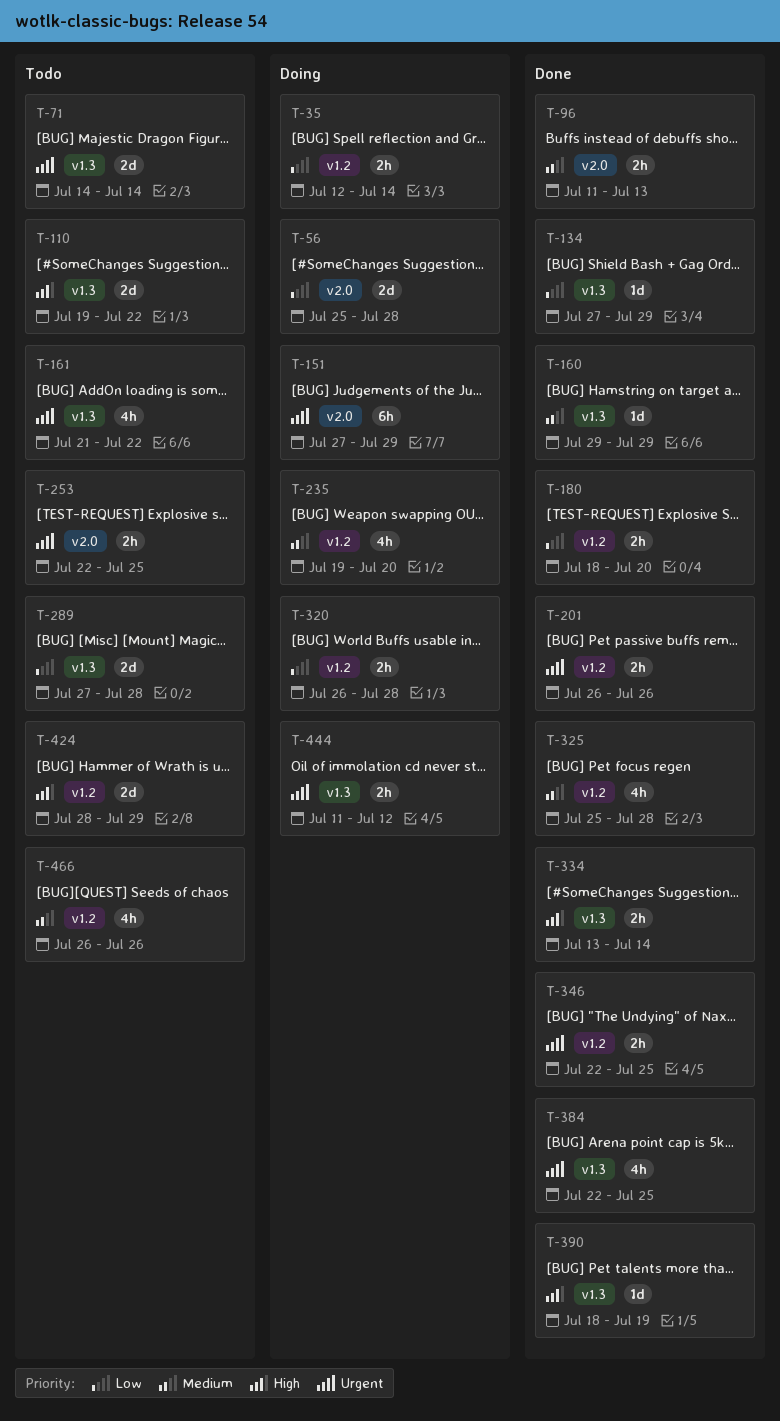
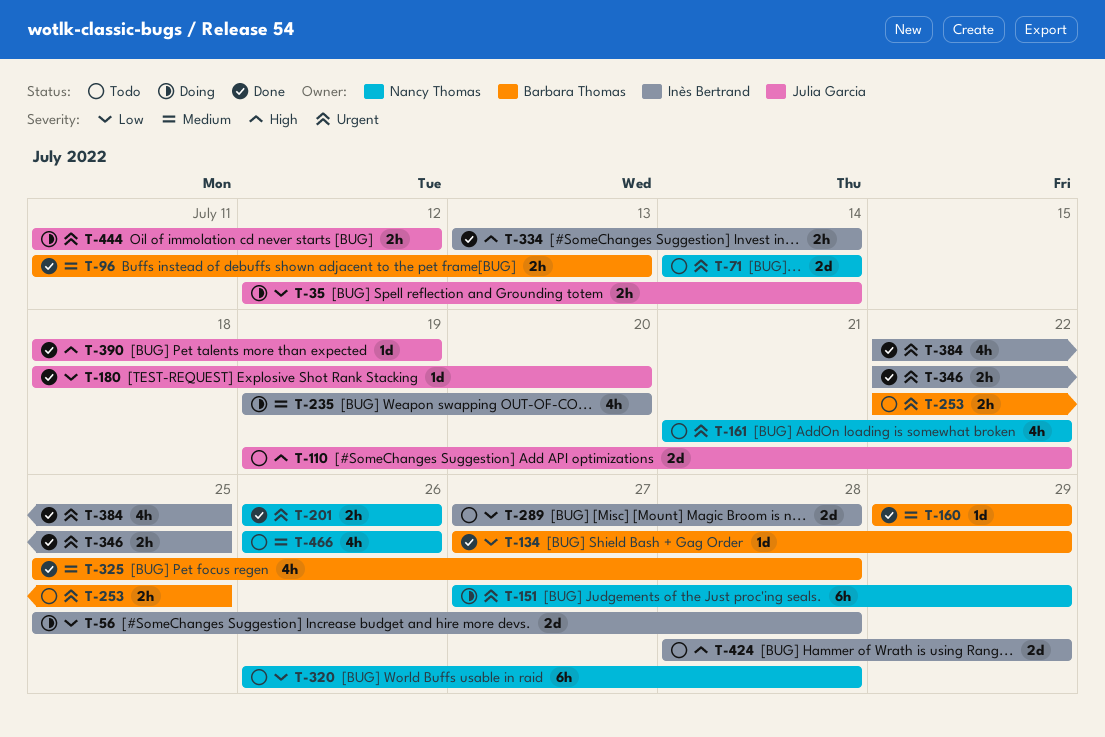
T-180, estimate: 2h -> 1d
T-320, status: Doing -> Todo
T-320, estimate: 2h -> 6h

